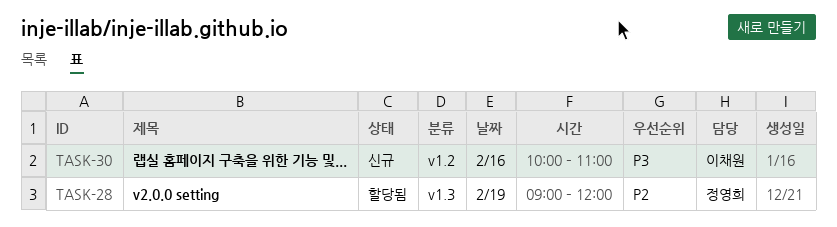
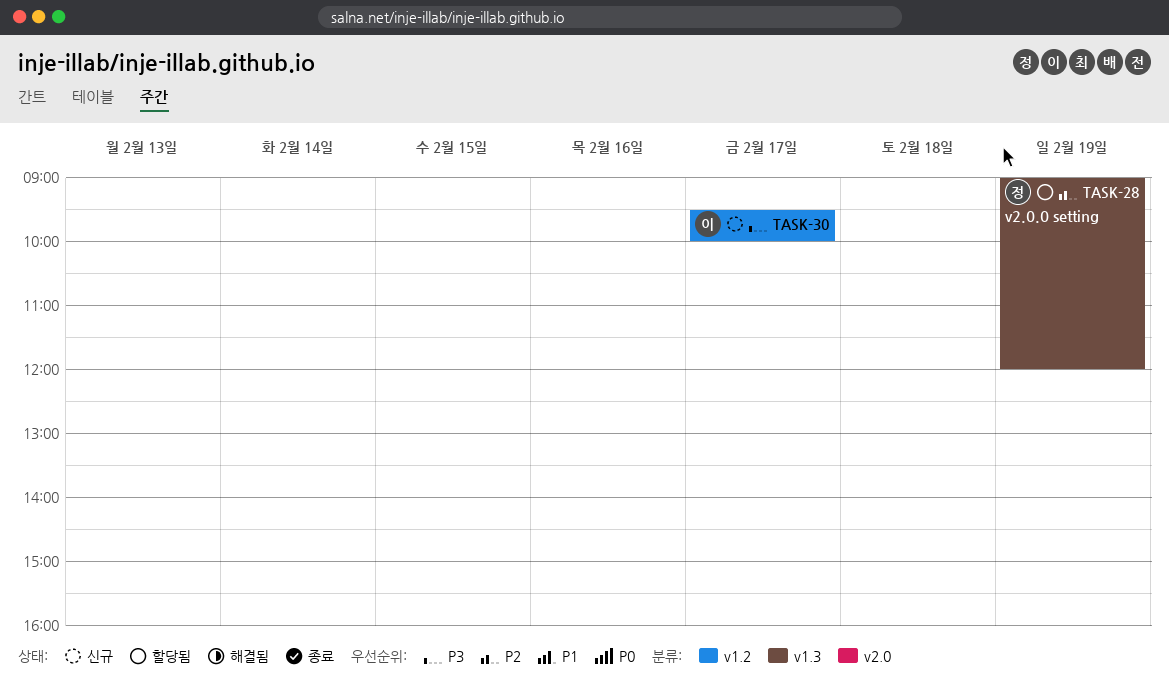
TASK-30, day: Feb 16 -> Feb 17
TASK-30, begins: 10:00 -> 09:30
TASK-30, ends: 11:00 -> 10:00

